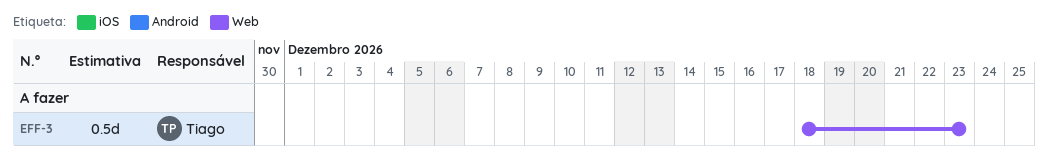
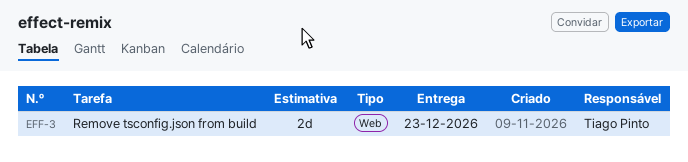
EFF-3, estimate: 0.5d -> 2d

